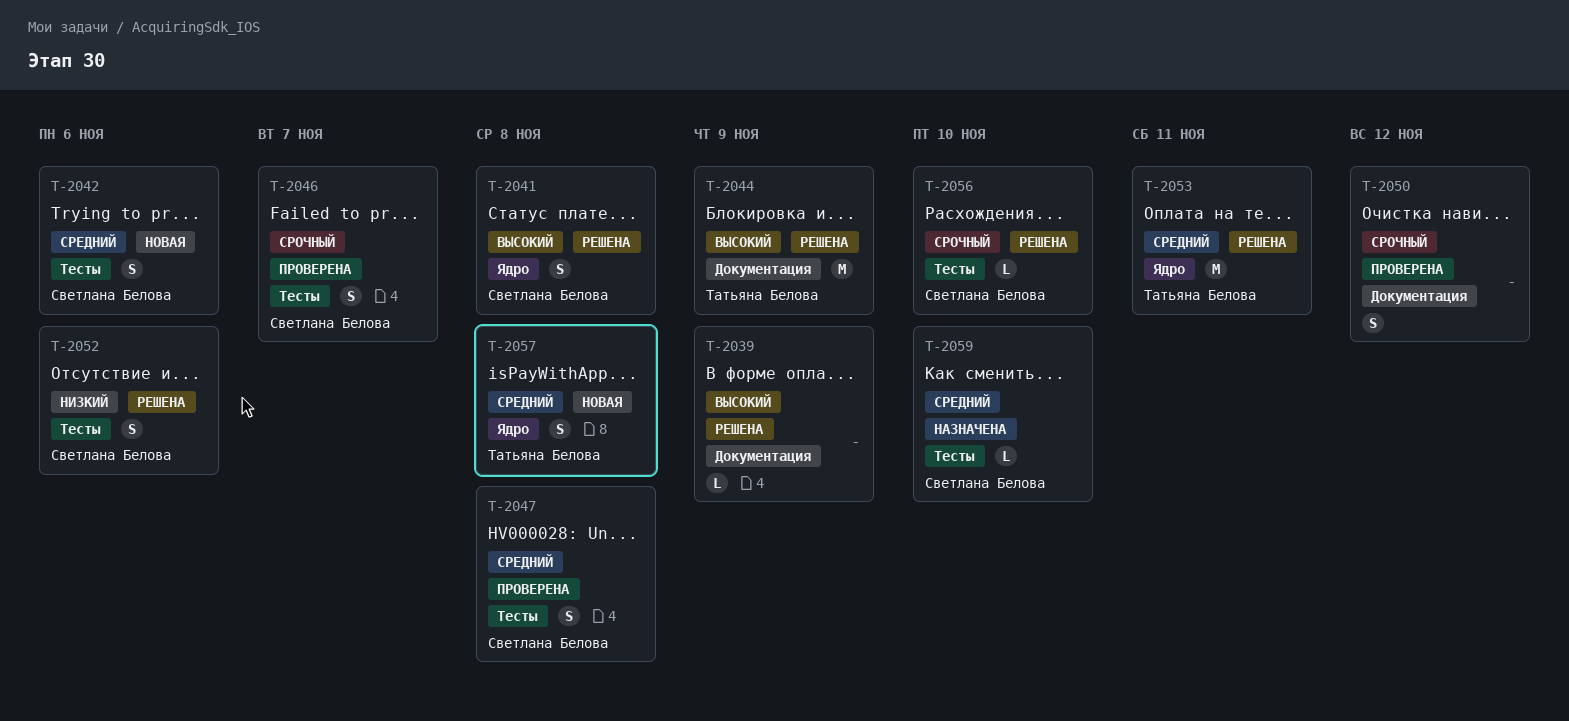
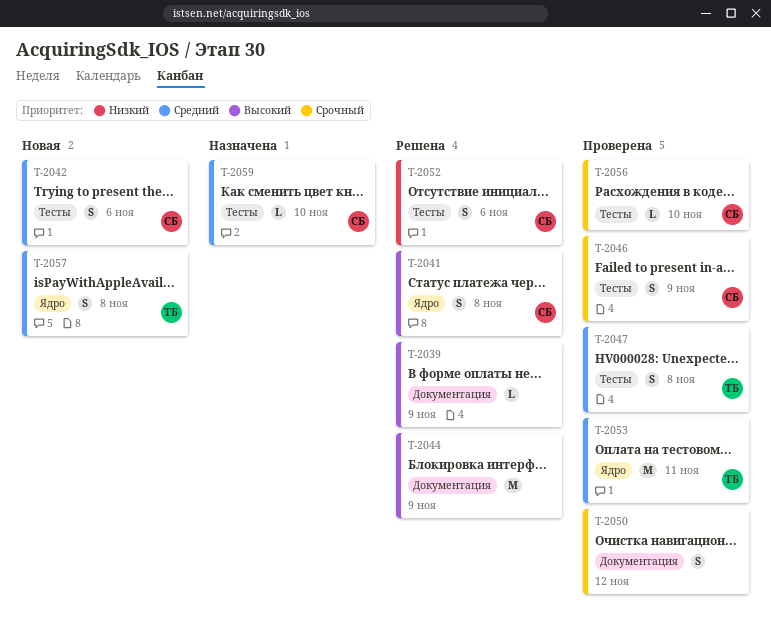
T-2044, owner: Татьяна Белова -> none
T-2046, due: Nov 7 -> Nov 9
T-2047, owner: Светлана Белова -> Татьяна Белова
T-2053, status: Решена -> Проверена
T-2056, status: Решена -> Проверена

